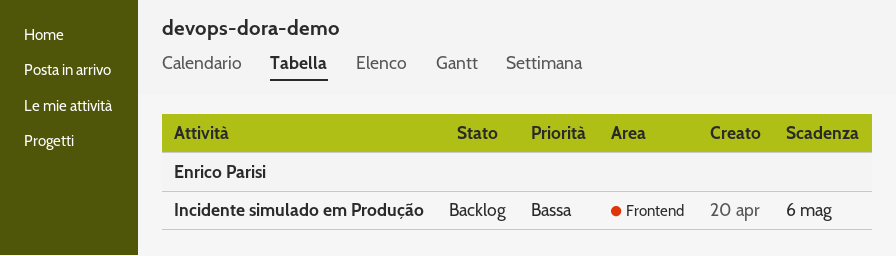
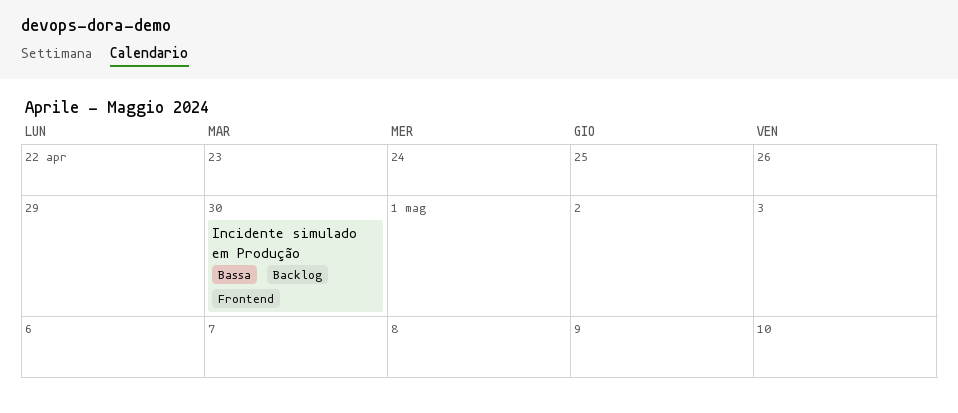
Incidente simulado em Produção, due: May 6 -> Apr 30

